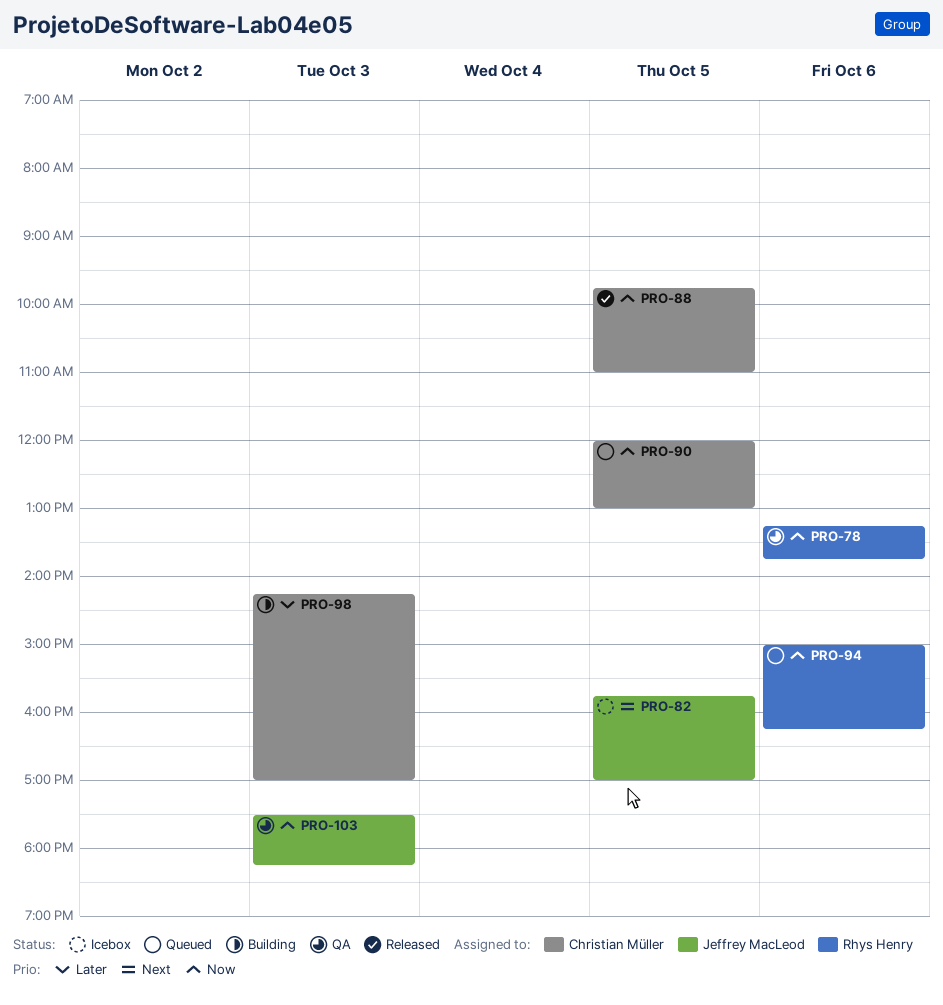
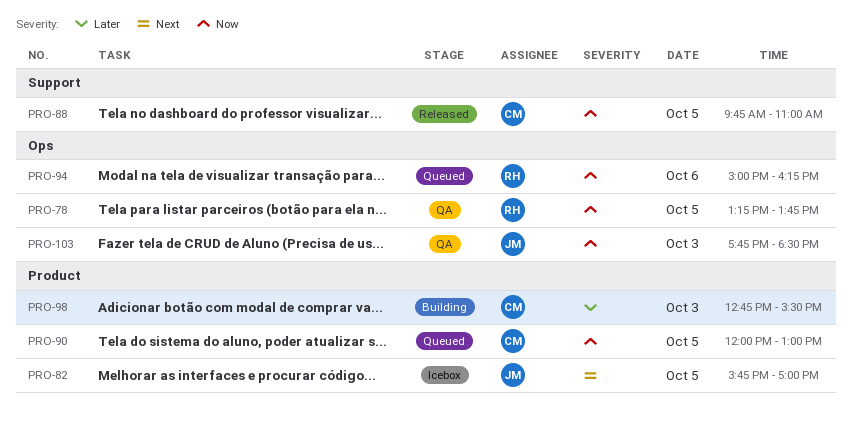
PRO-78, day: Oct 6 -> Oct 5
PRO-98, begins: 14:15 -> 12:45
PRO-98, ends: 17:00 -> 15:30
PRO-103, begins: 17:30 -> 17:45
PRO-103, ends: 18:15 -> 18:30

